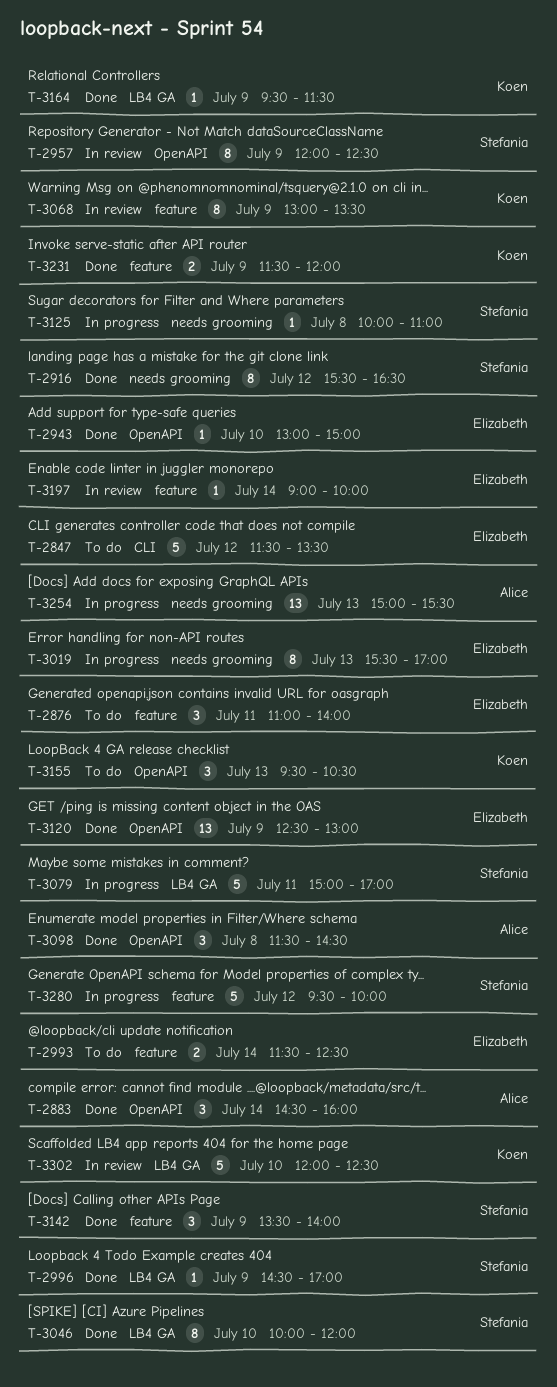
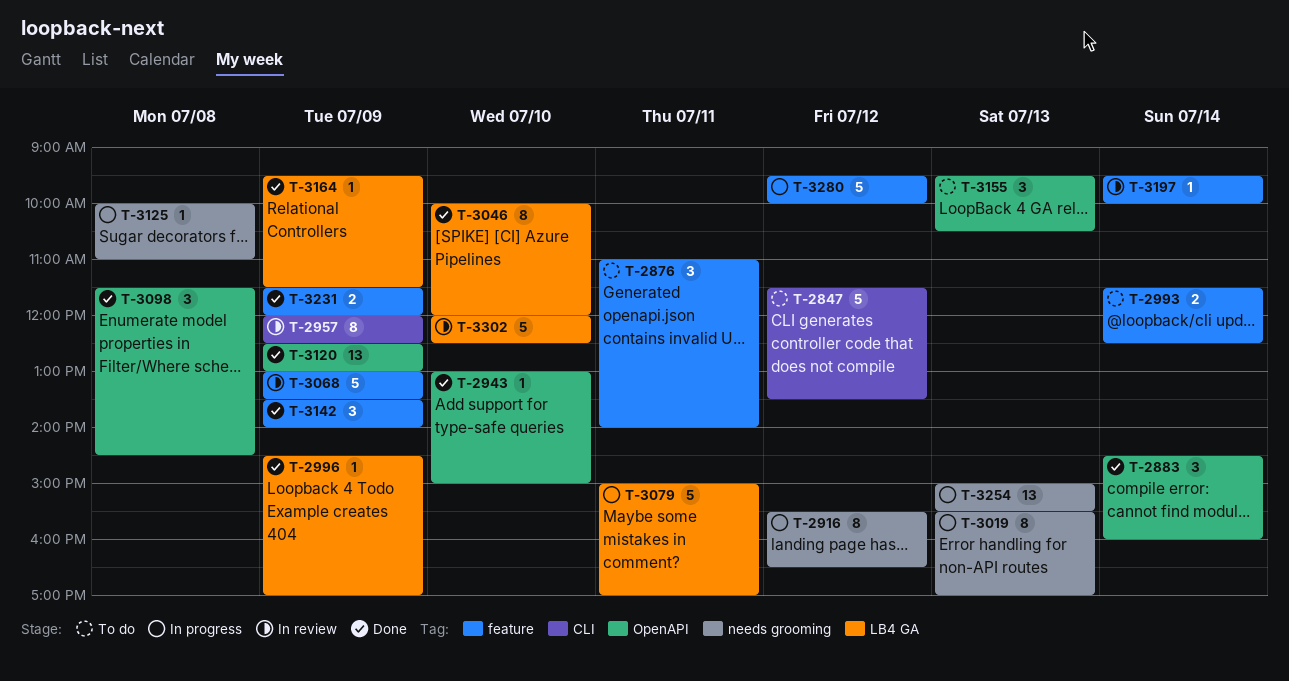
T-2916, status: Done -> In progress
T-2957, label: OpenAPI -> CLI
T-3068, estimate: 8 -> 5
T-3197, begins: 09:00 -> 09:30

